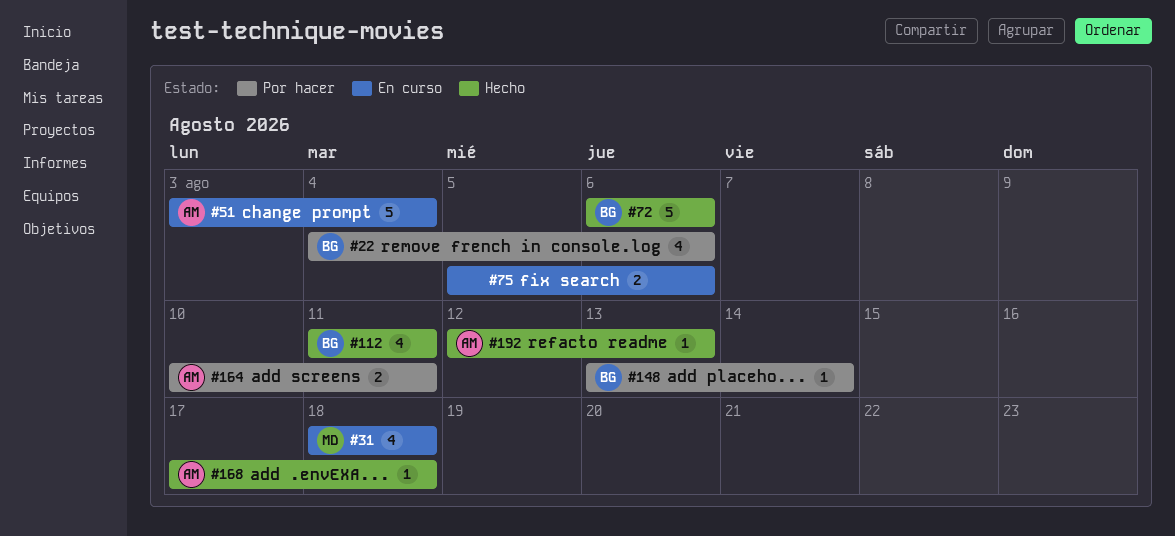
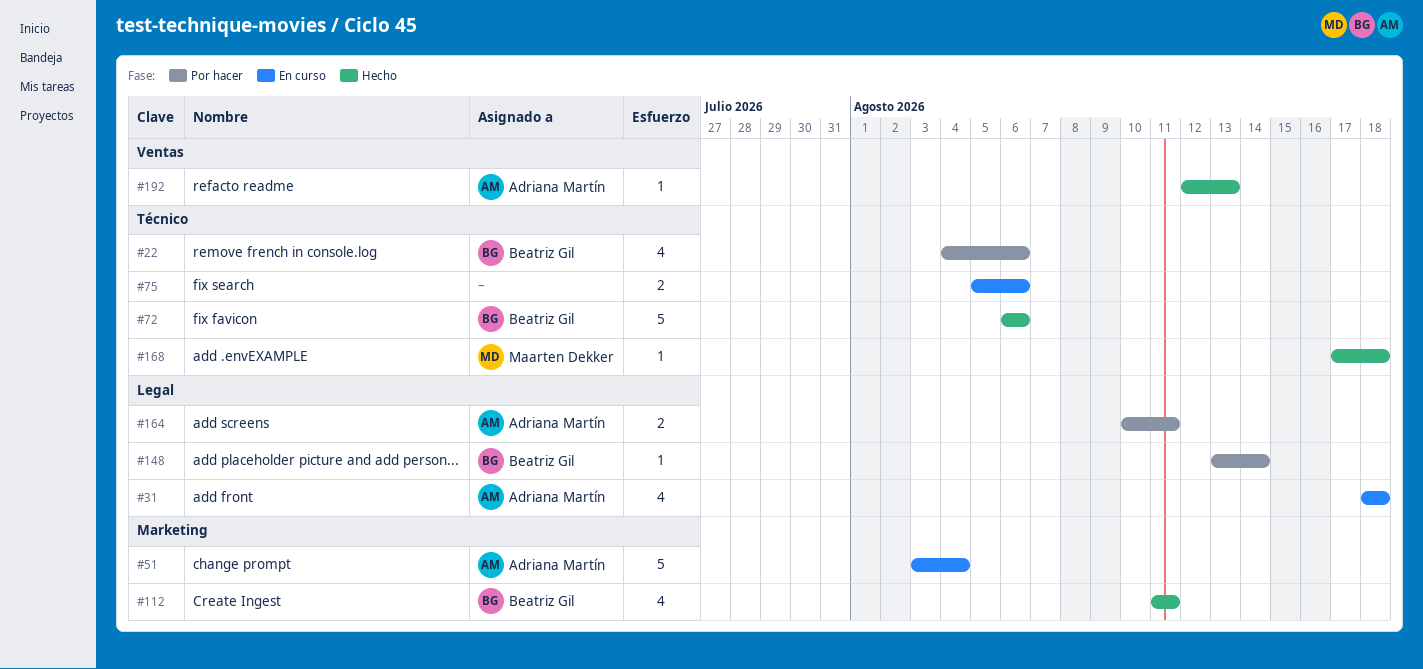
#31, owner: Maarten Dekker -> Adriana Martín
#168, owner: Adriana Martín -> Maarten Dekker

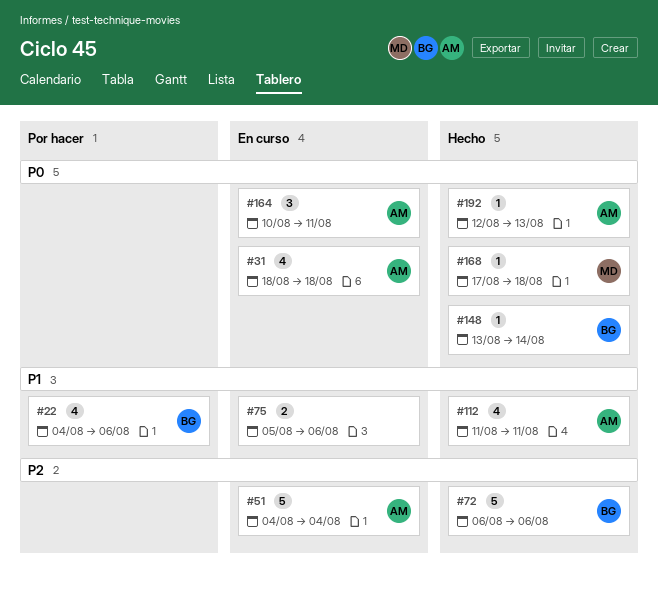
#51, start: Aug 3 -> Aug 4
#112, owner: Beatriz Gil -> Adriana Martín
#148, status: Por hacer -> Hecho
#164, status: Por hacer -> En curso
#164, estimate: 2 -> 3

